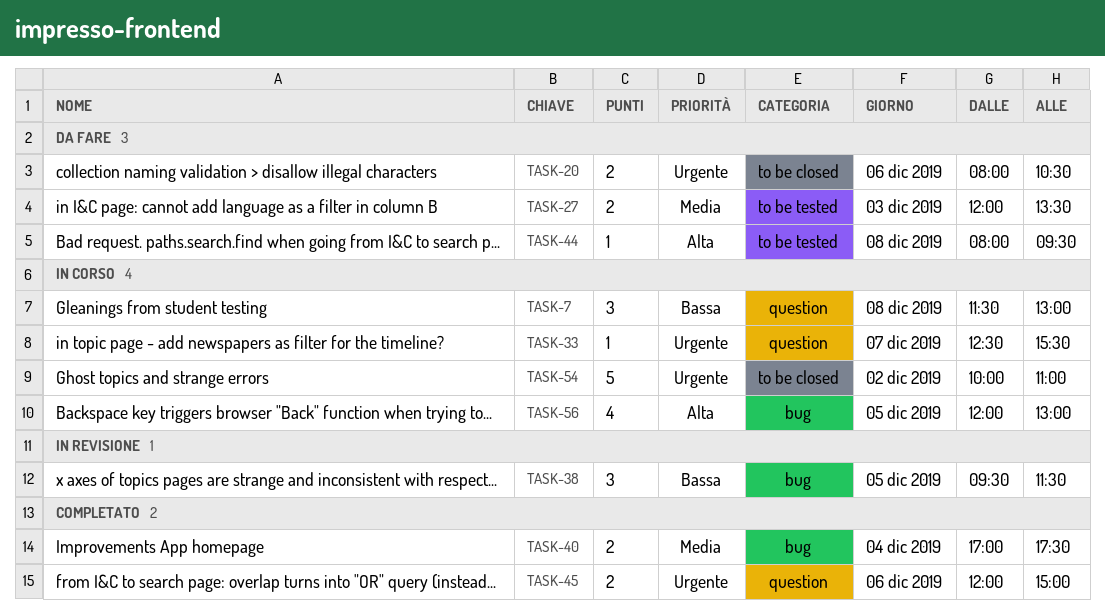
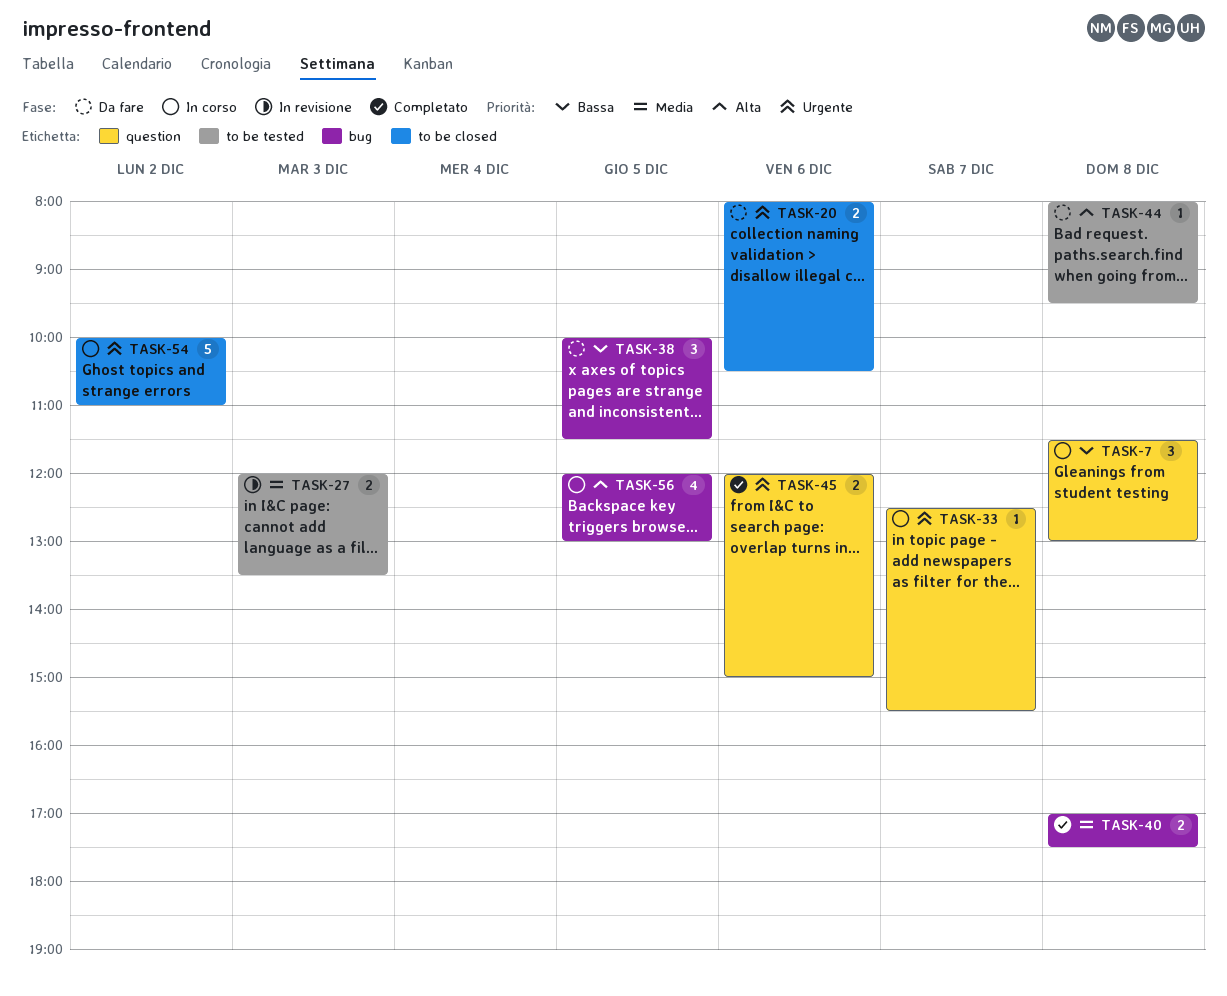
TASK-27, status: Da fare -> In revisione
TASK-38, status: In revisione -> Da fare
TASK-38, begins: 09:30 -> 10:00
TASK-40, day: Dec 4 -> Dec 8

